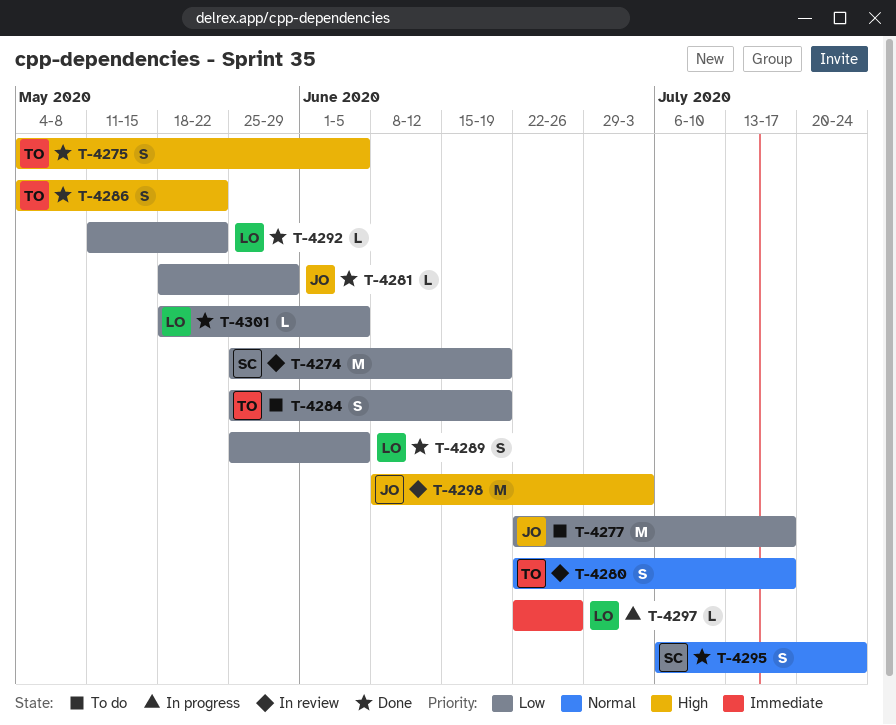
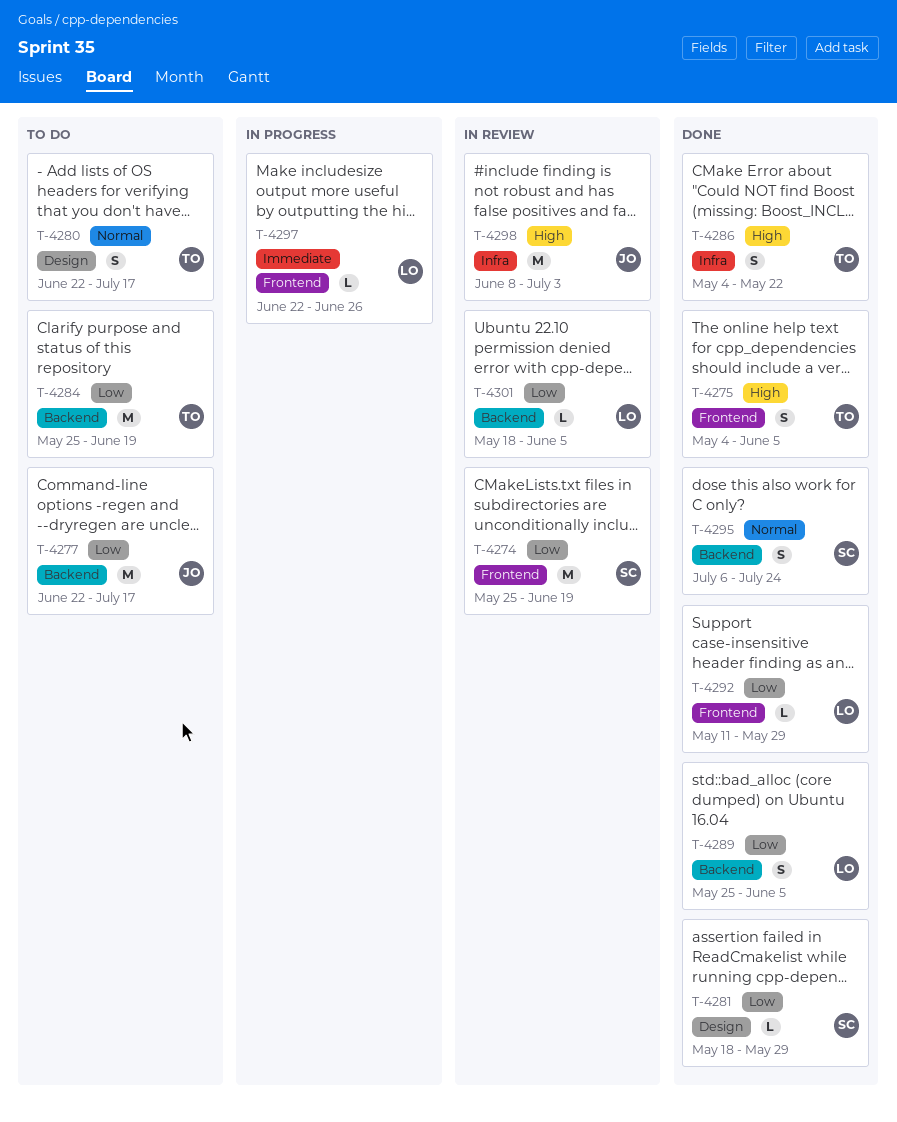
T-4280, status: In review -> To do
T-4281, owner: JO -> SC
T-4284, estimate: S -> M
T-4292, due: May 22 -> May 29
T-4301, status: Done -> In review

